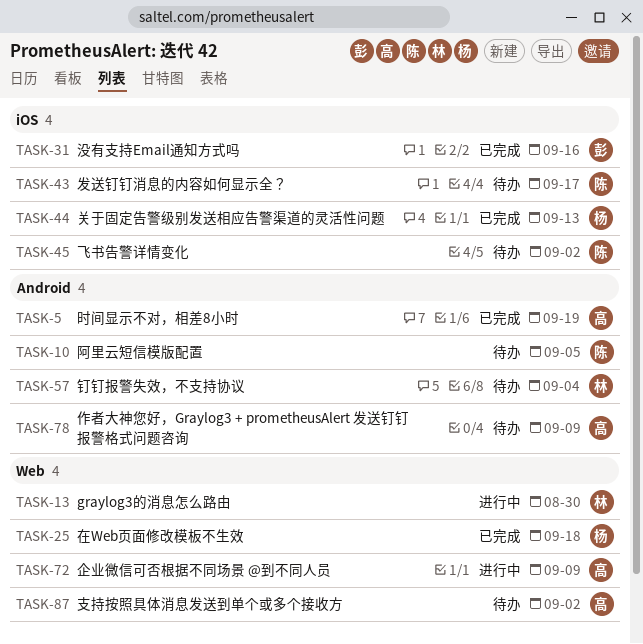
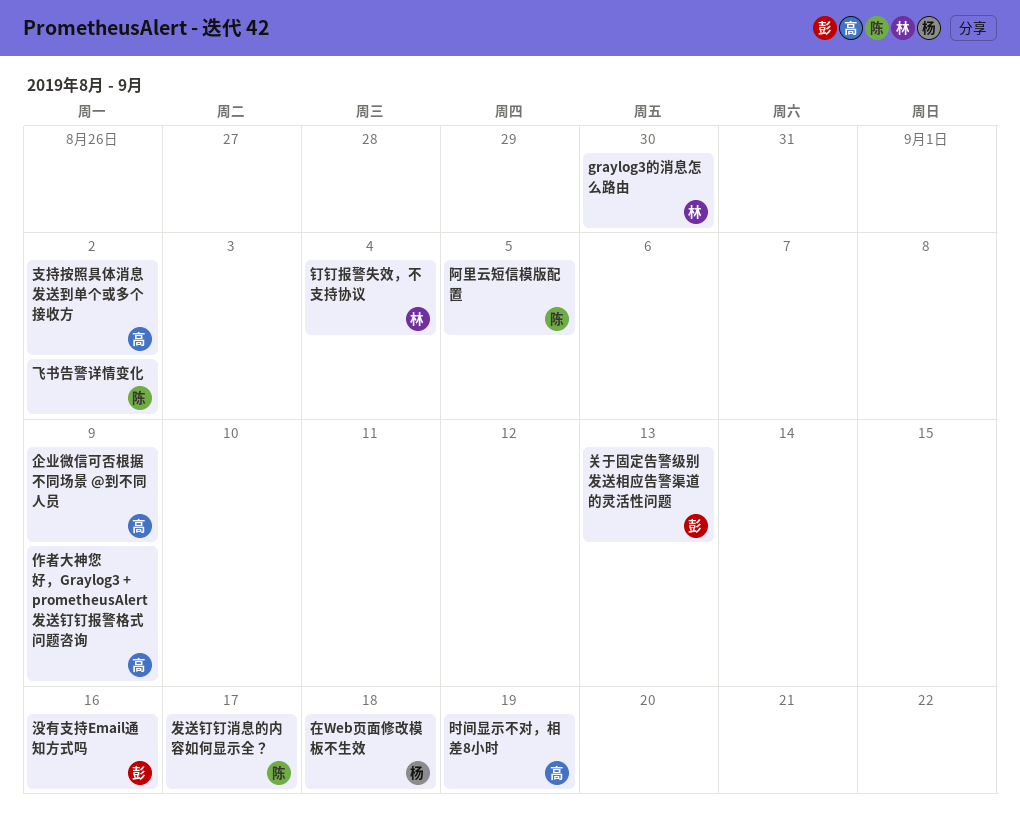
关于固定告警级别发送相应告警渠道的灵活性问题, owner: 杨 -> 彭

